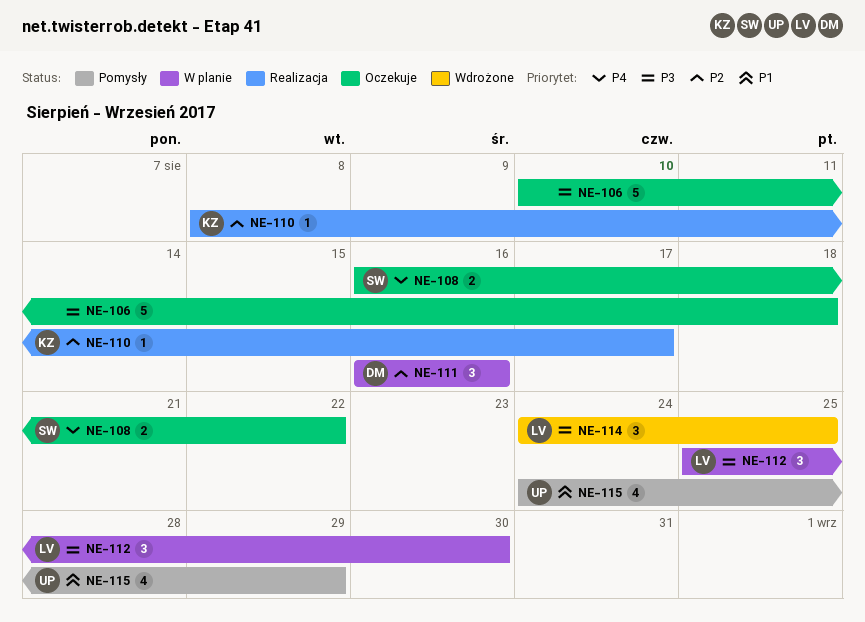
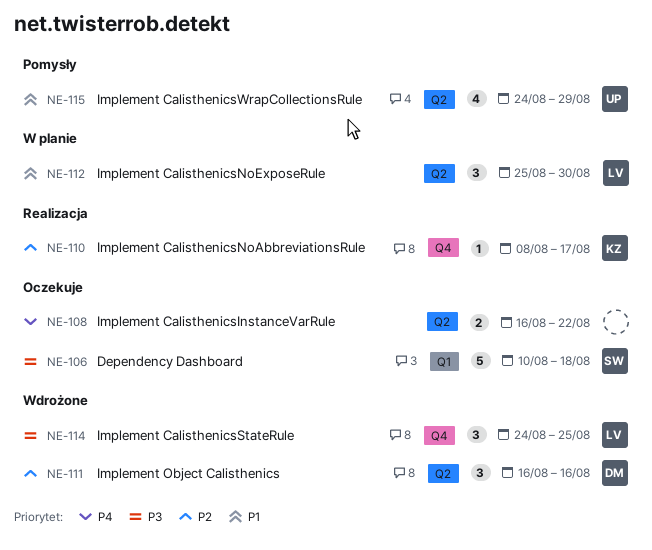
NE-106, owner: none -> SW
NE-108, owner: SW -> none
NE-111, status: W planie -> Wdrożone
NE-112, priority: P3 -> P1

